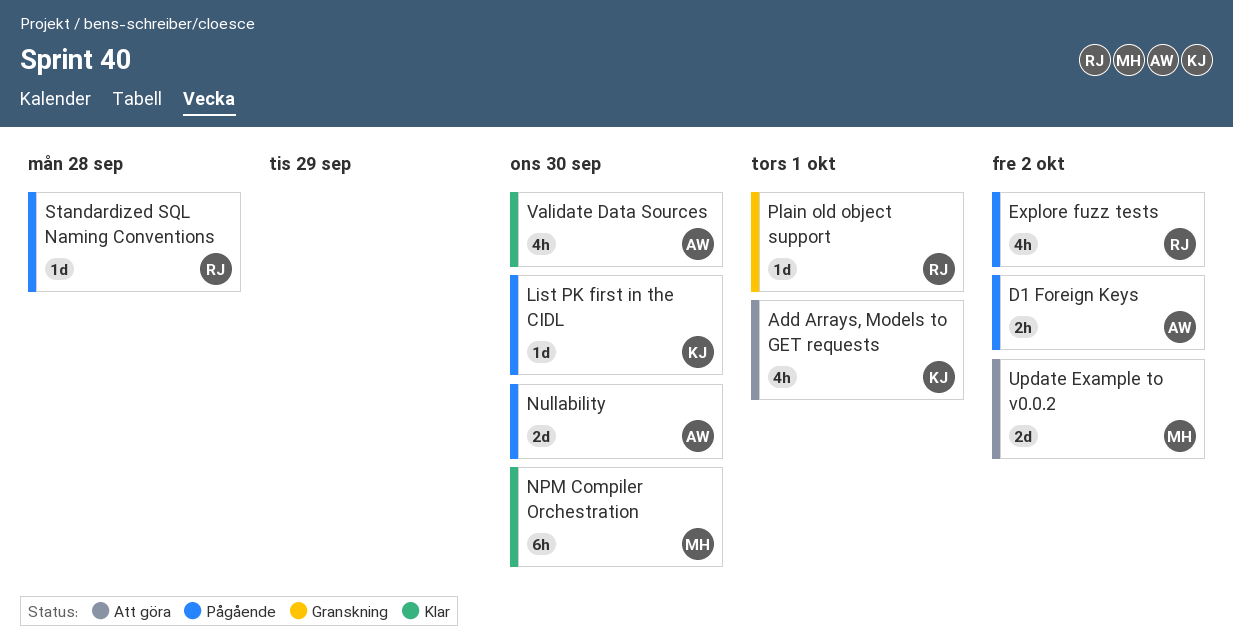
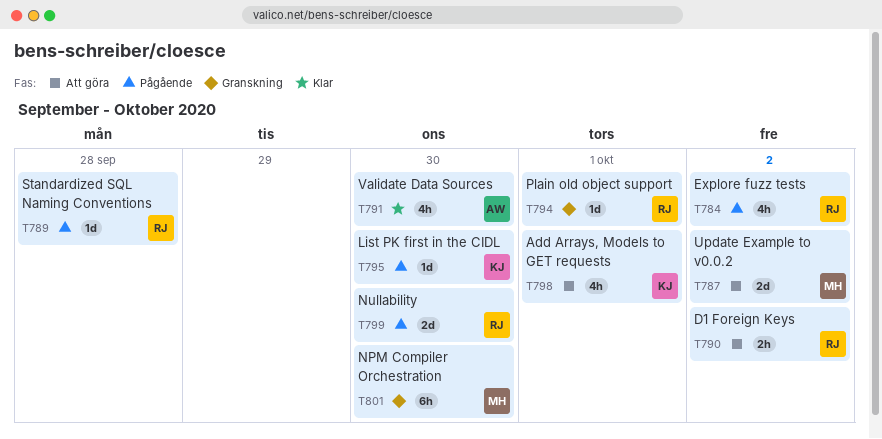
D1 Foreign Keys, status: Pågående -> Att göra
D1 Foreign Keys, owner: AW -> RJ
NPM Compiler Orchestration, status: Klar -> Granskning
Nullability, owner: AW -> RJ

